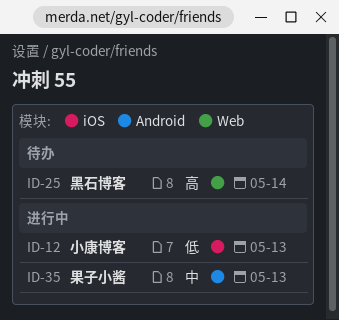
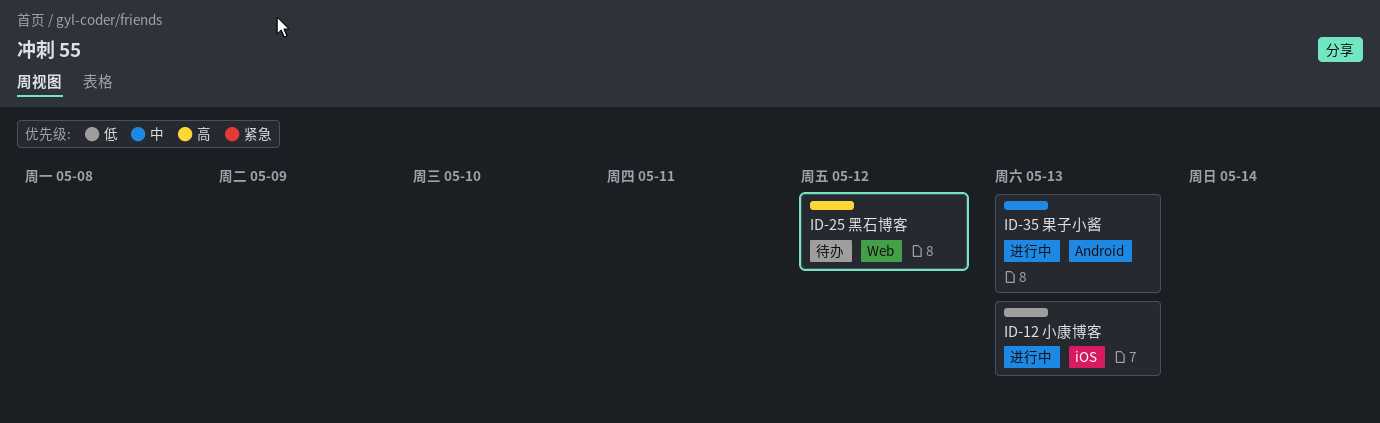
ID-25, due: May 14 -> May 12

